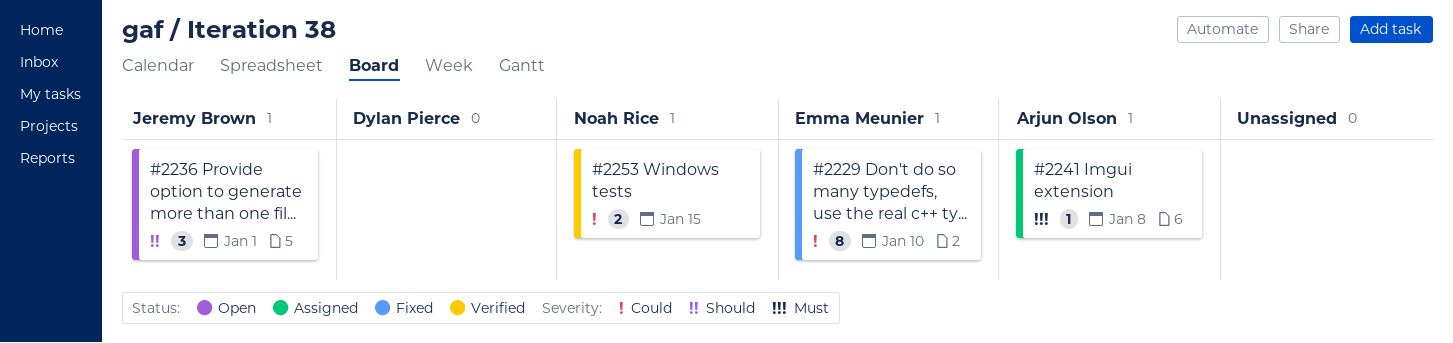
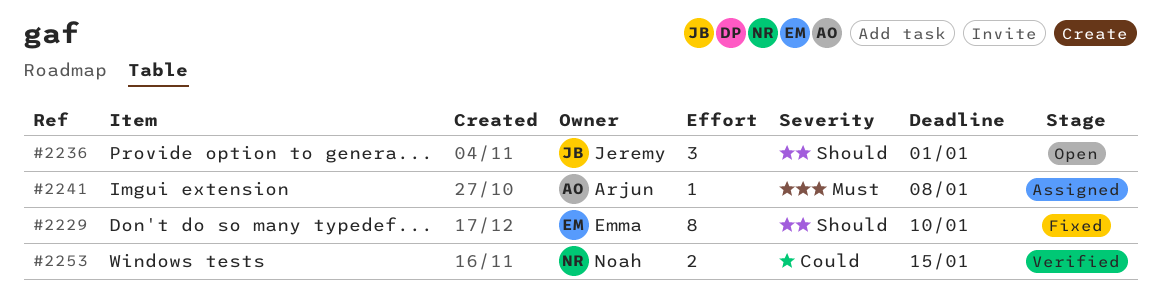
#2229, priority: Could -> Should

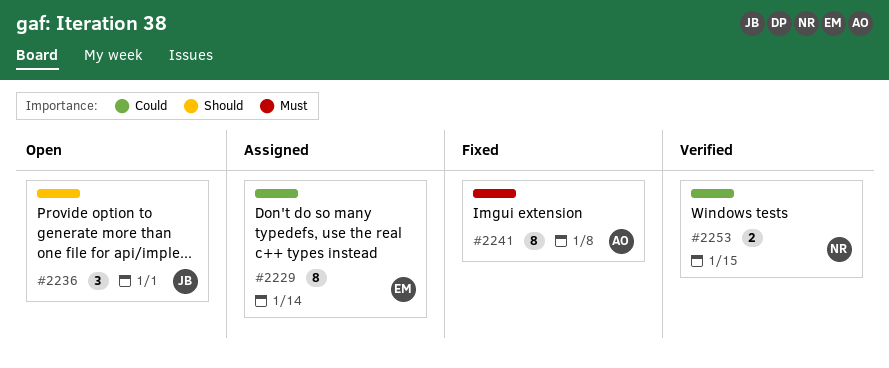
#2229, status: Fixed -> Assigned
#2229, priority: Should -> Could
#2229, due: Jan 10 -> Jan 14
#2241, status: Assigned -> Fixed
#2241, estimate: 1 -> 8

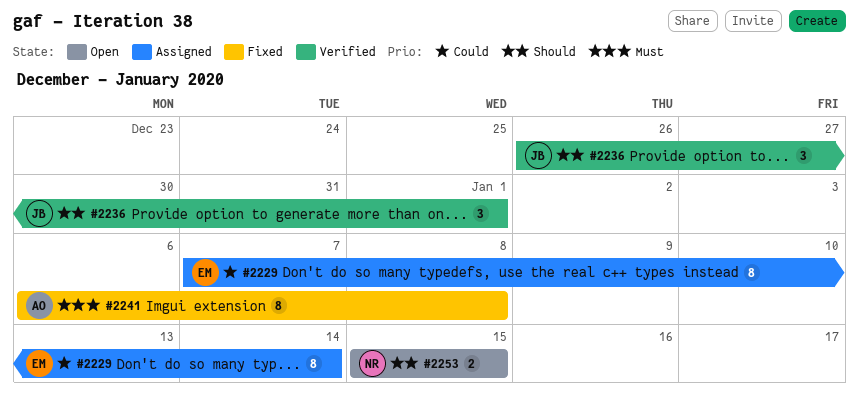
#2236, status: Open -> Verified
#2253, status: Verified -> Open
#2253, priority: Could -> Should

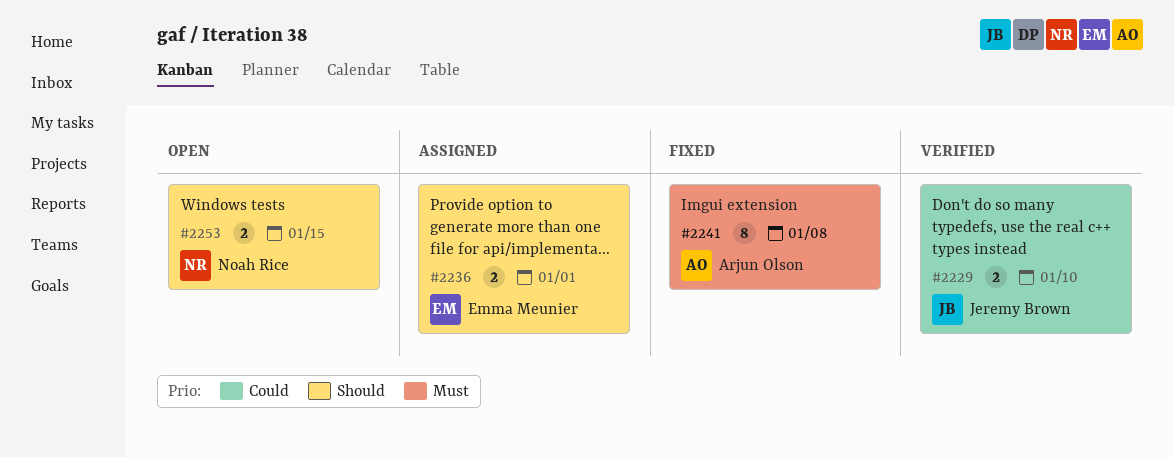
#2229, status: Assigned -> Verified
#2229, owner: Emma Meunier -> Jeremy Brown
#2229, estimate: 8 -> 2
#2229, due: Jan 14 -> Jan 10
#2236, status: Verified -> Assigned
#2236, owner: Jeremy Brown -> Emma Meunier
#2236, estimate: 3 -> 2

